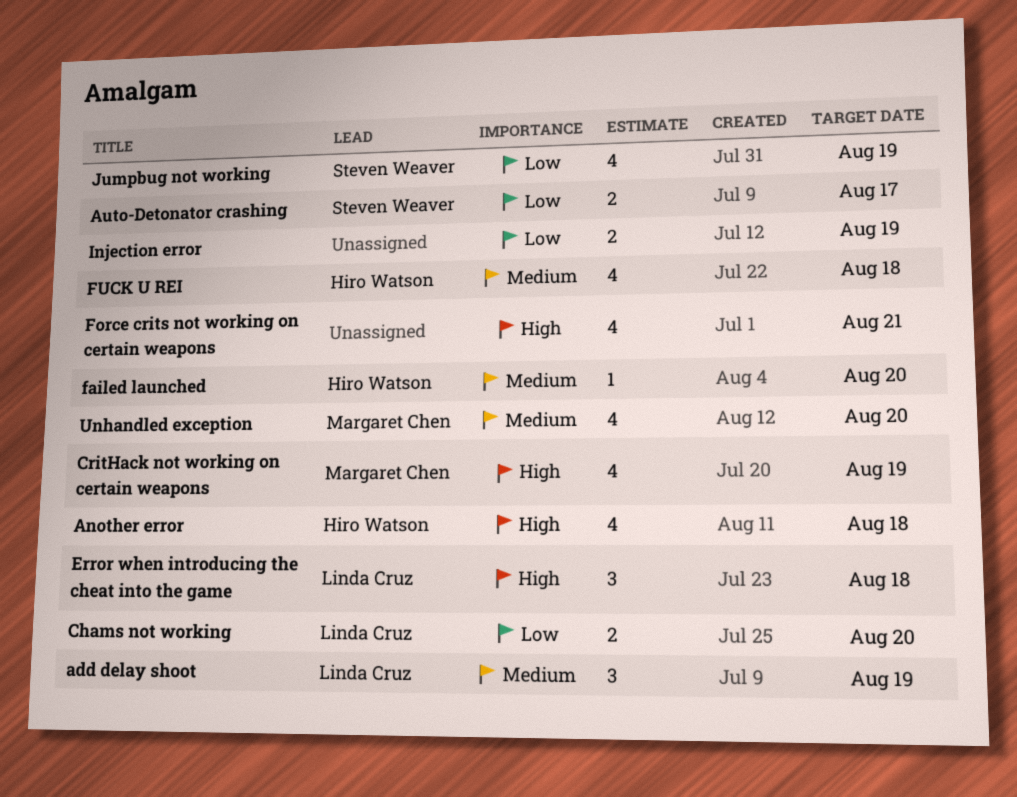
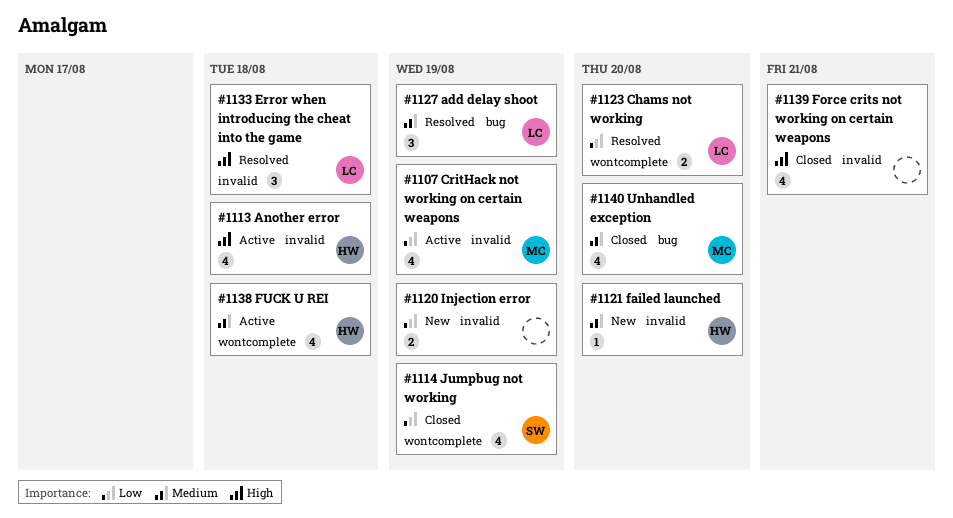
Auto-Detonator crashing: present -> none
CritHack not working on certain weapons, priority: High -> Low

